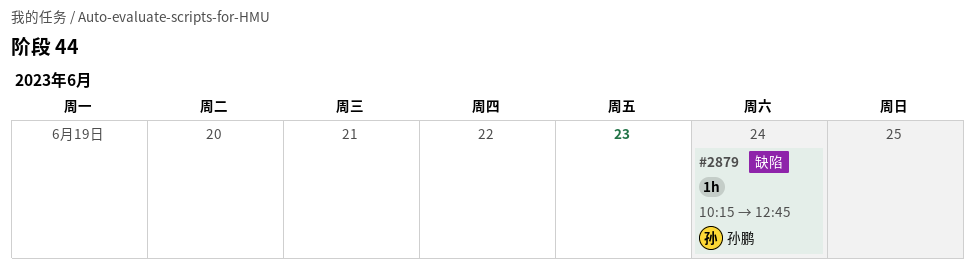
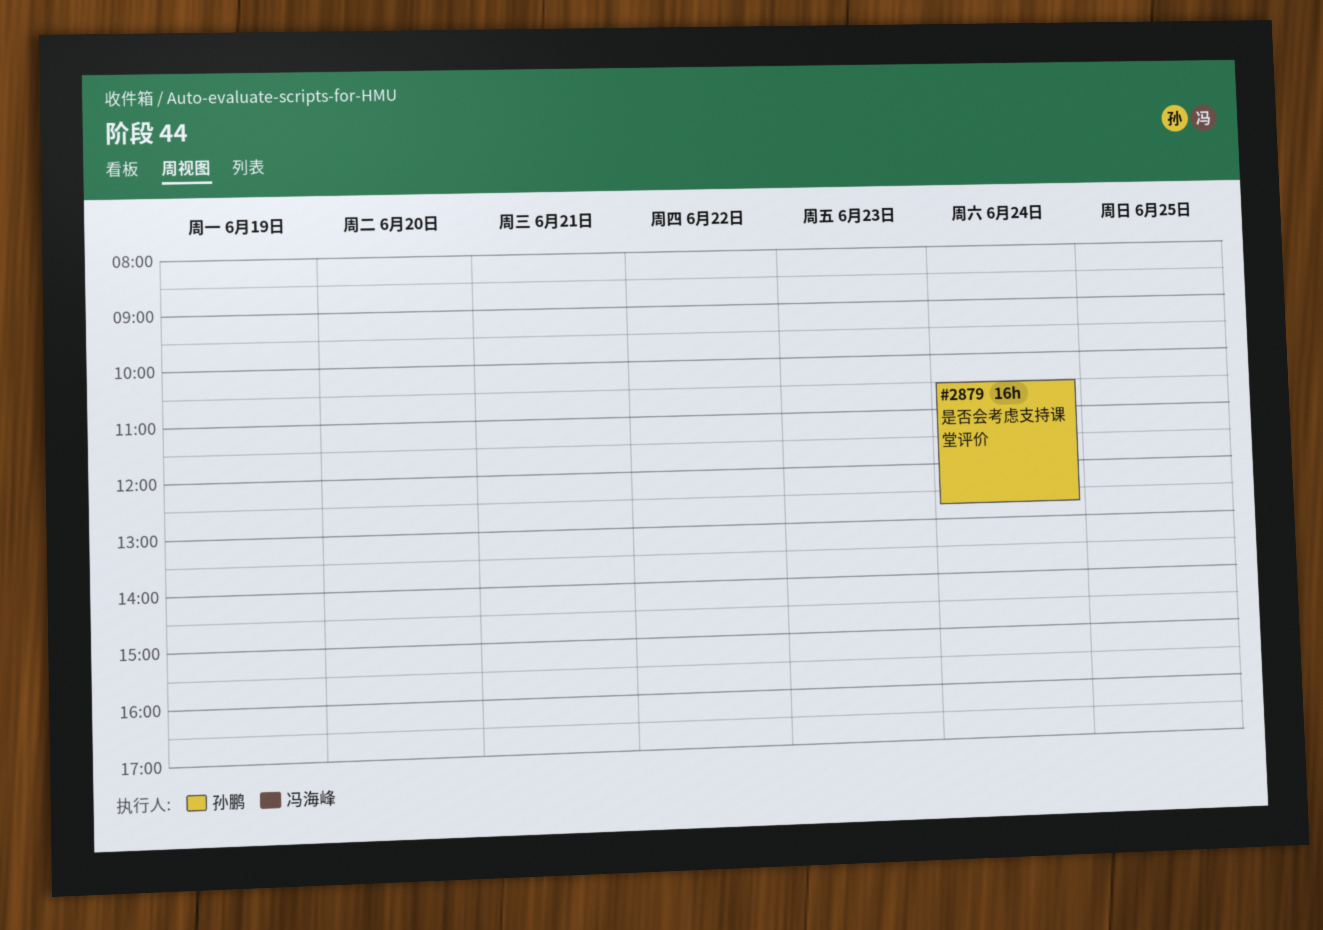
#2879, estimate: 1h -> 16h
#2879, begins: 10:15 -> 10:30

